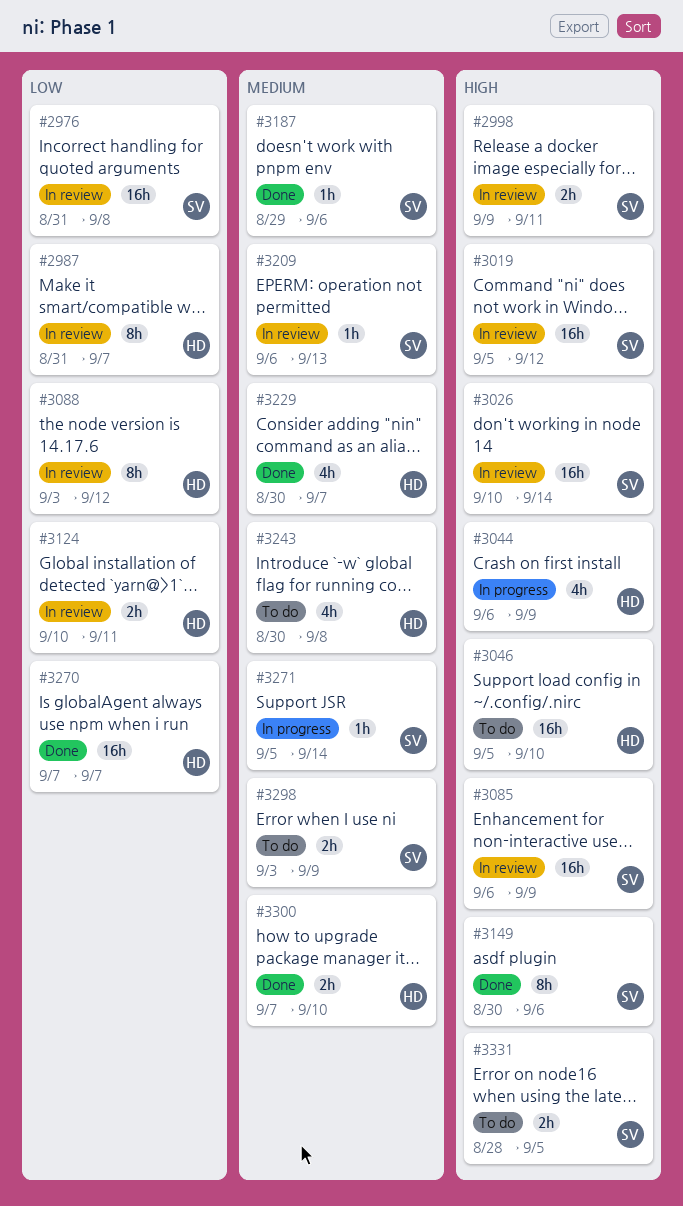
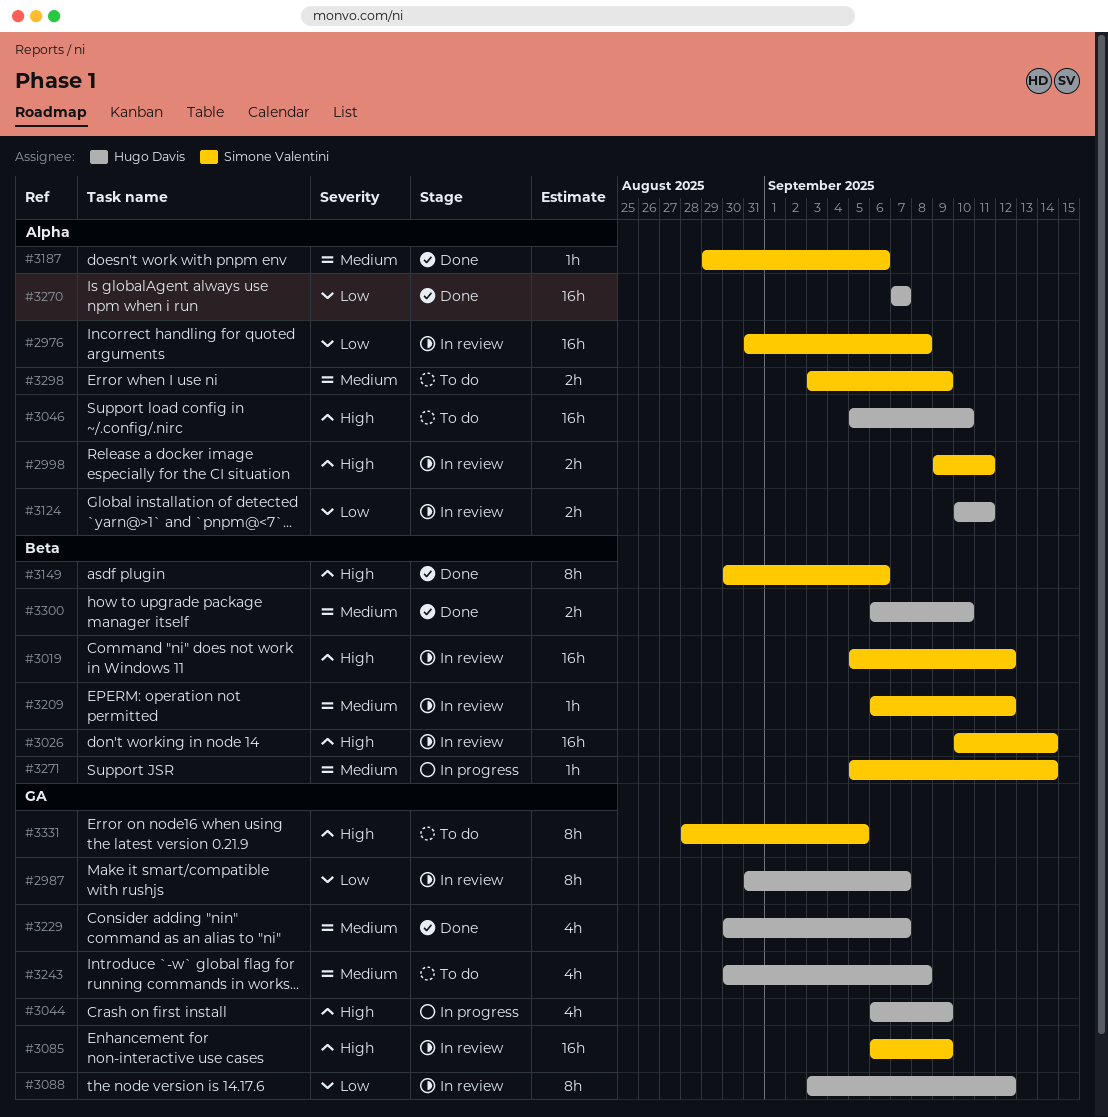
#3209, due: Sep 13 -> Sep 12
#3300, start: Sep 7 -> Sep 6
#3331, estimate: 2h -> 8h

